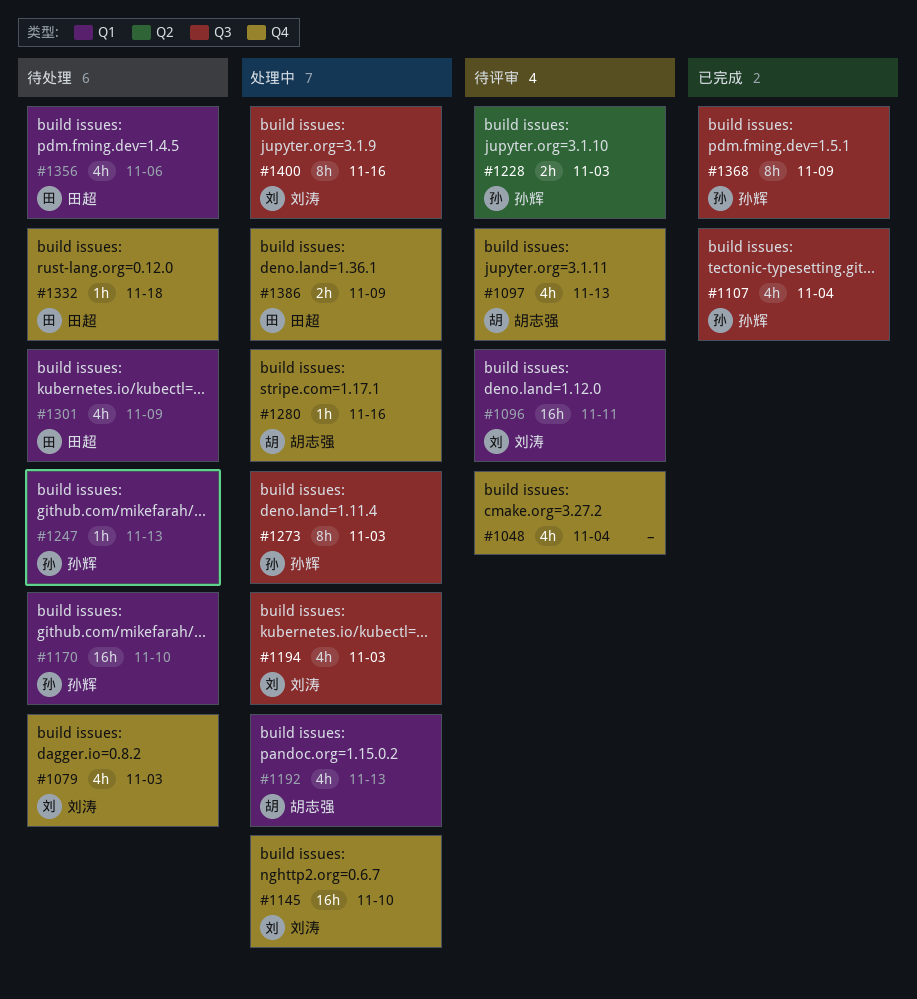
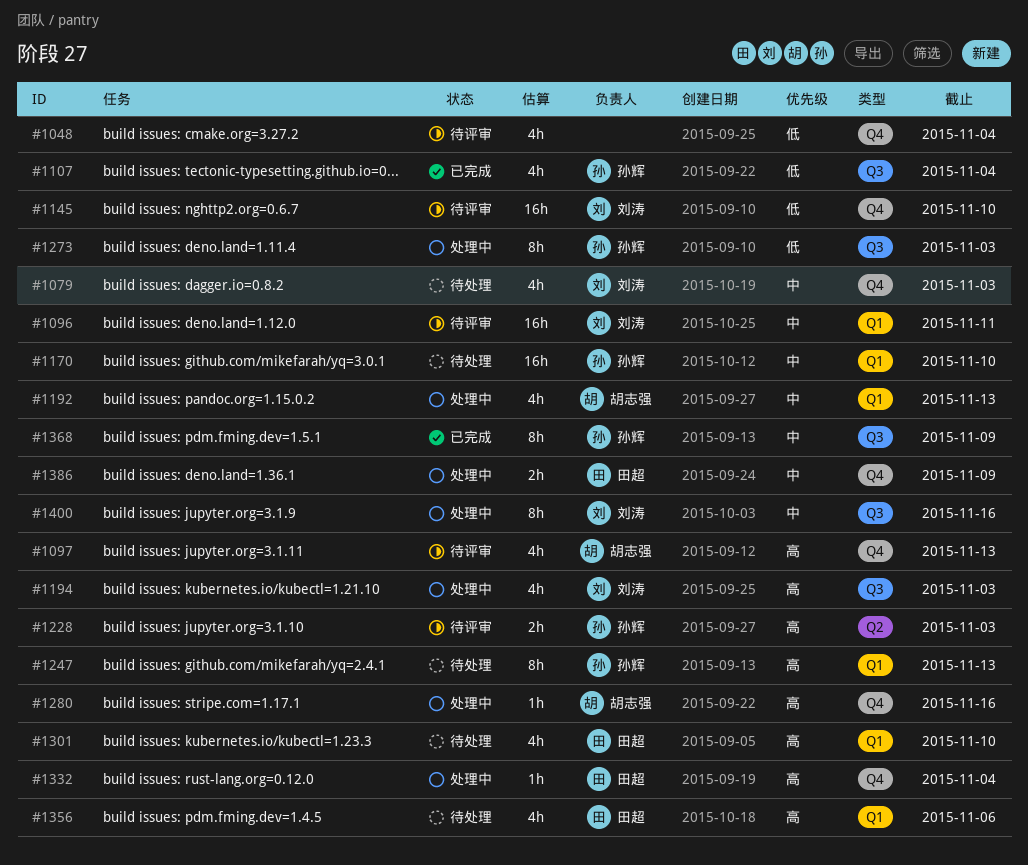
#1145, status: 处理中 -> 待评审
#1247, estimate: 1h -> 8h
#1301, due: Nov 9 -> Nov 10
#1332, status: 待处理 -> 处理中
#1332, due: Nov 18 -> Nov 4

